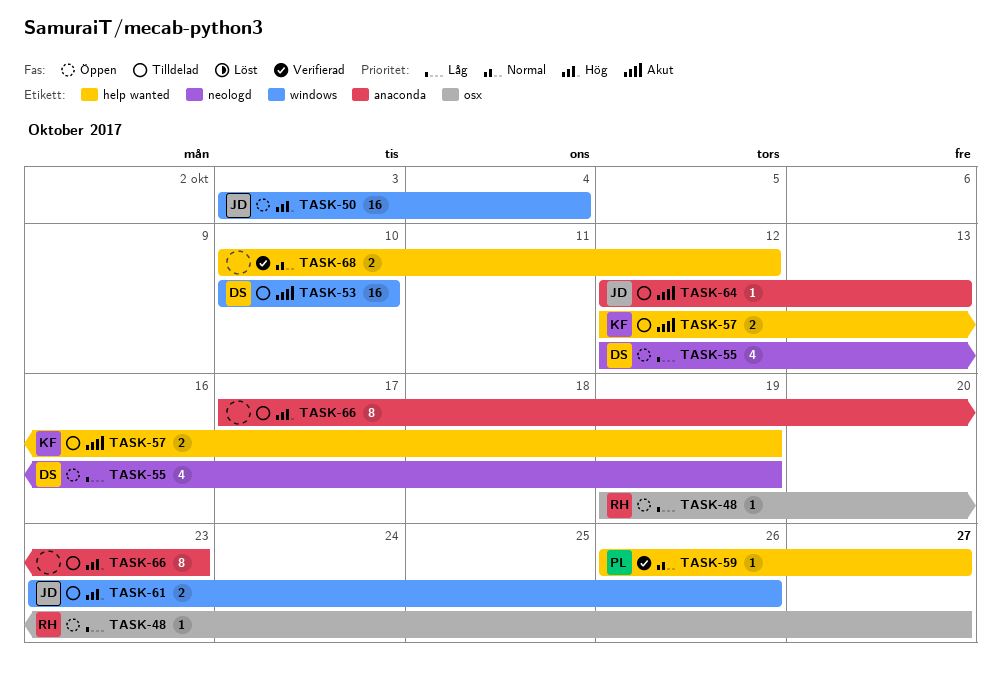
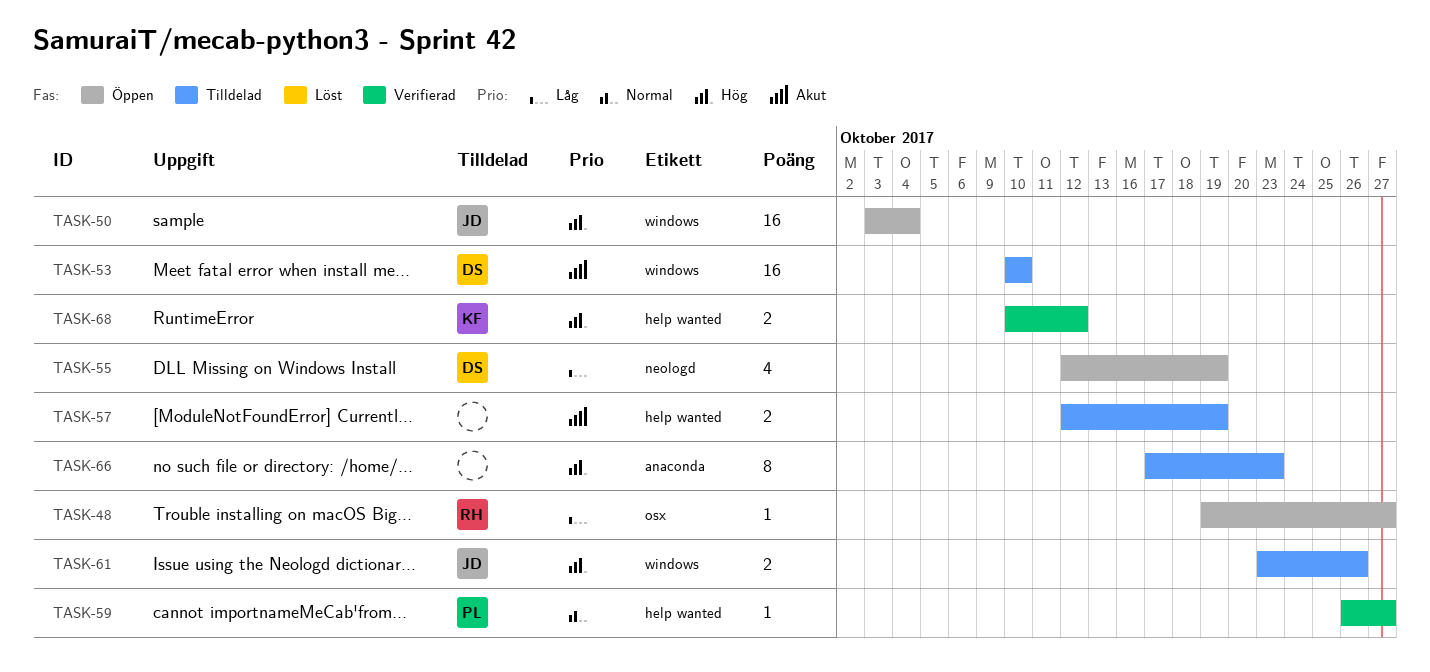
TASK-57, owner: KF -> none
TASK-64: present -> none
TASK-68, owner: none -> KF
TASK-68, priority: Normal -> Hög

